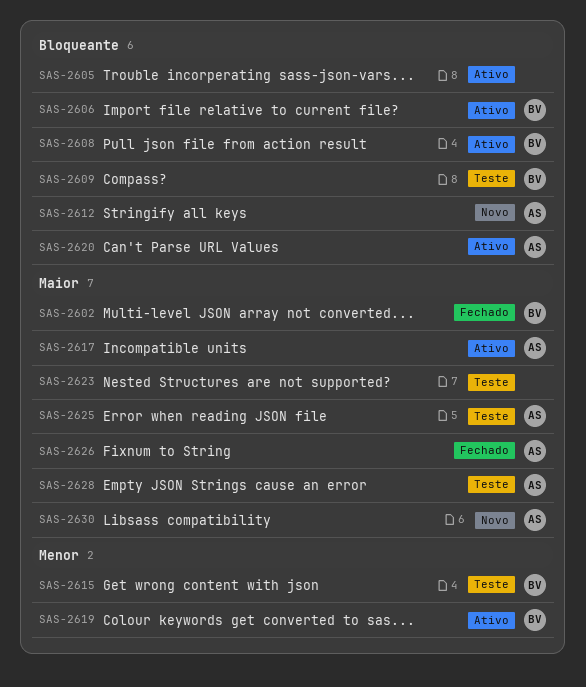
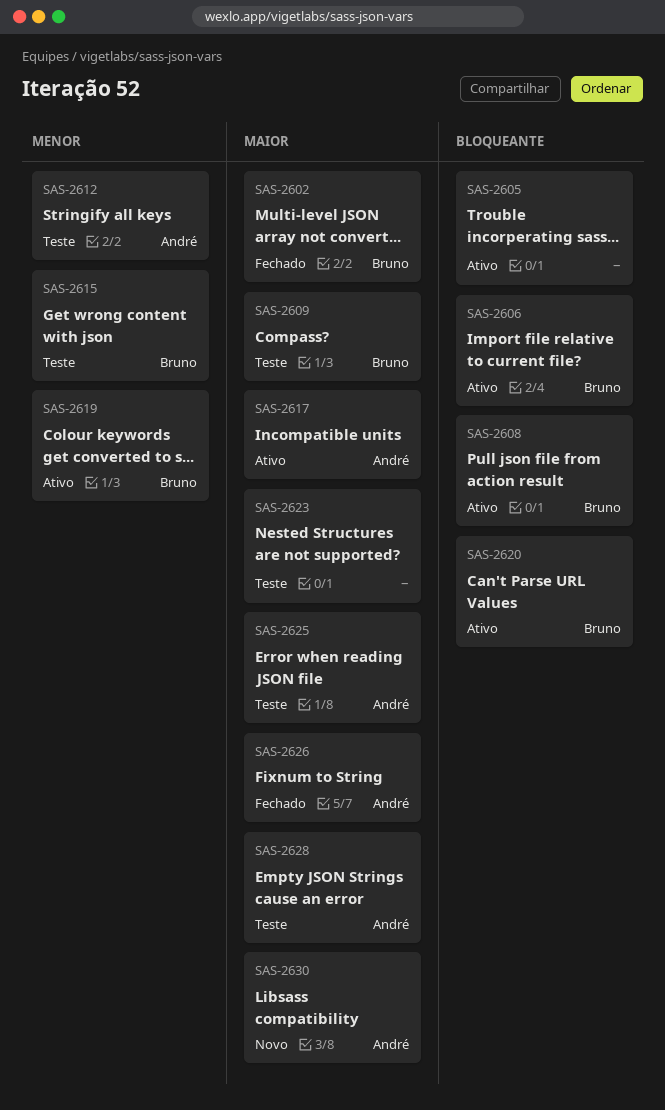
SAS-2609, priority: Bloqueante -> Maior
SAS-2612, status: Novo -> Teste
SAS-2612, priority: Bloqueante -> Menor
SAS-2620, owner: André -> Bruno

